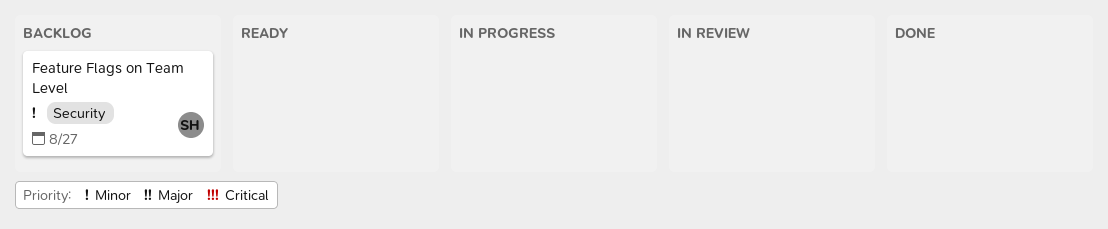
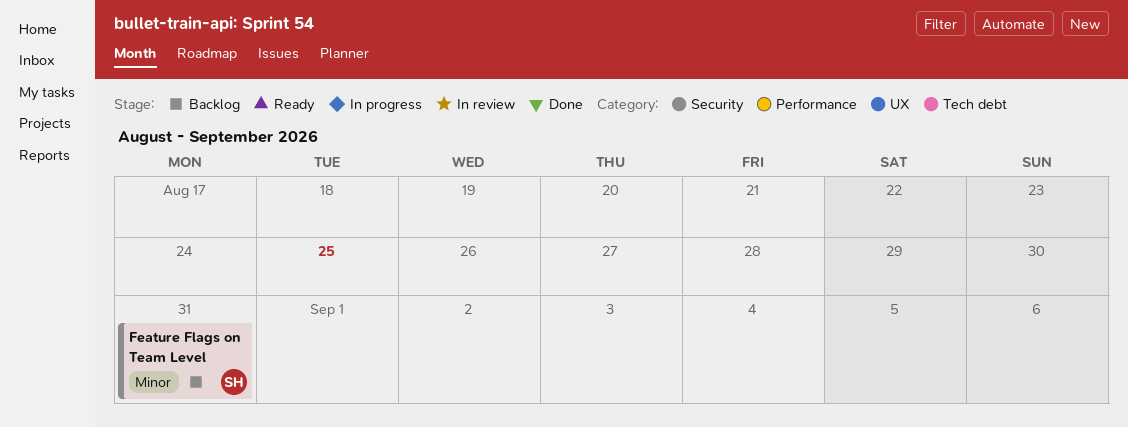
Feature Flags on Team Level, due: Aug 27 -> Aug 31

